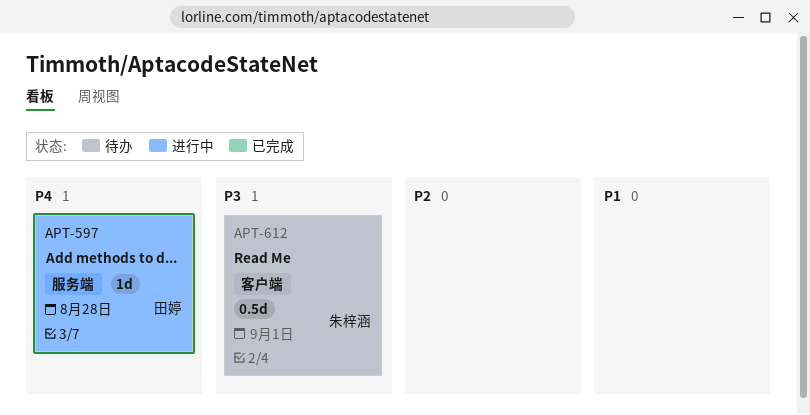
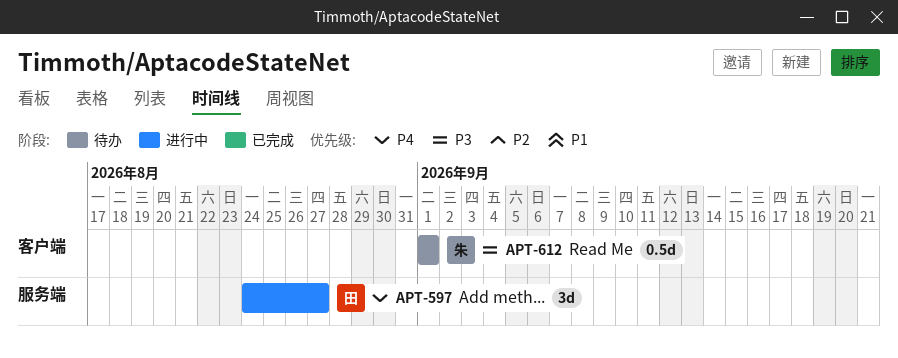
APT-597, estimate: 1d -> 3d
APT-597, due: Aug 28 -> Aug 27

